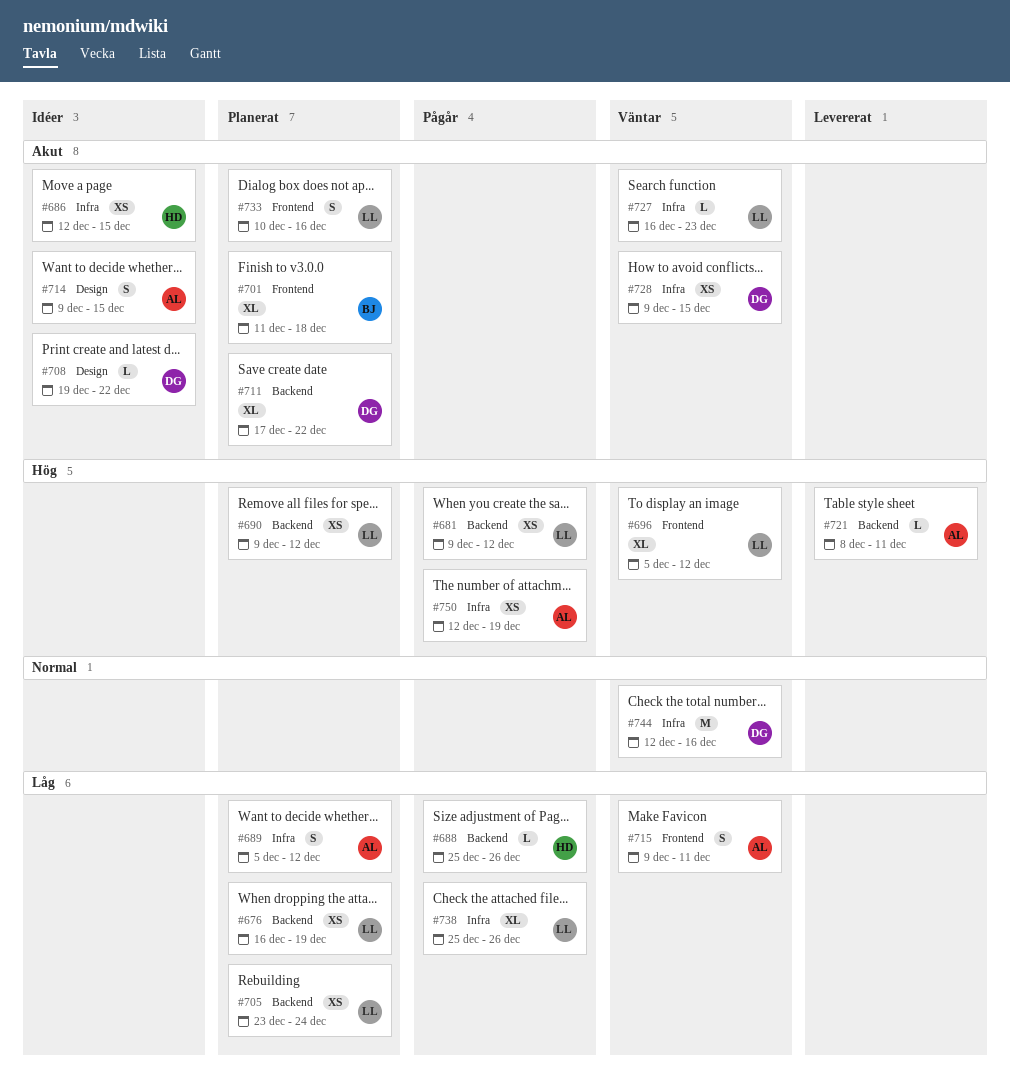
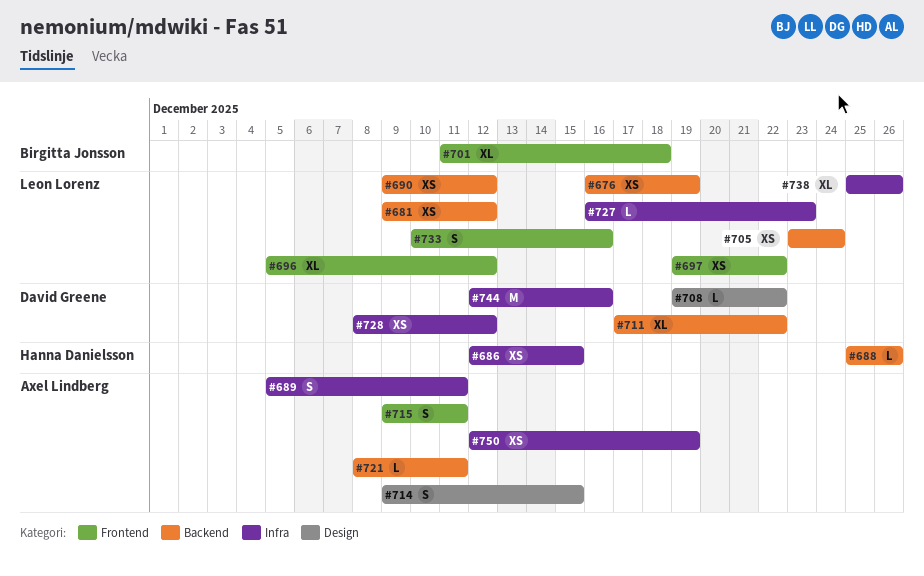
#689, due: Dec 12 -> Dec 11
#697: none -> present
#728, start: Dec 9 -> Dec 8
#728, due: Dec 15 -> Dec 12

